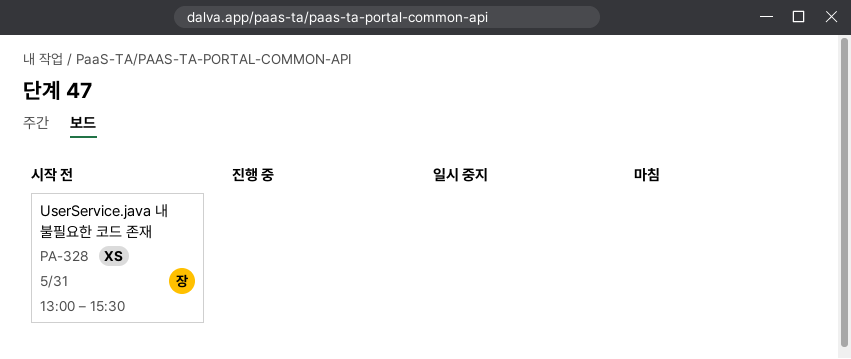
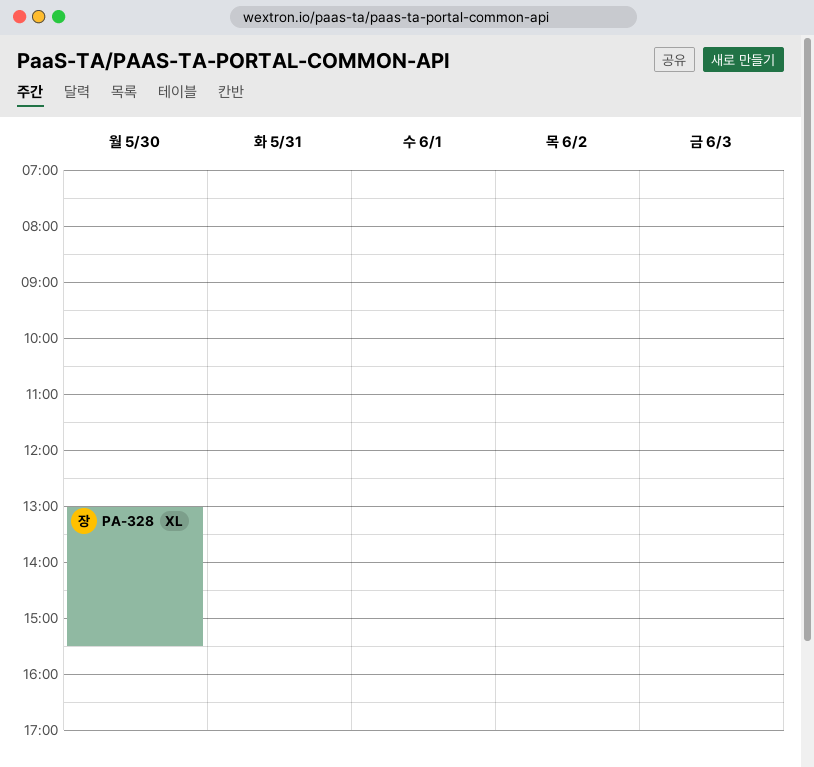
PA-328, estimate: XS -> XL
PA-328, day: May 31 -> May 30

